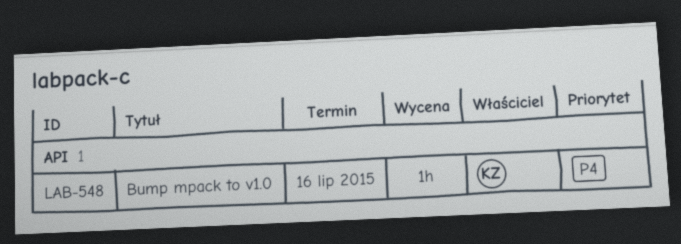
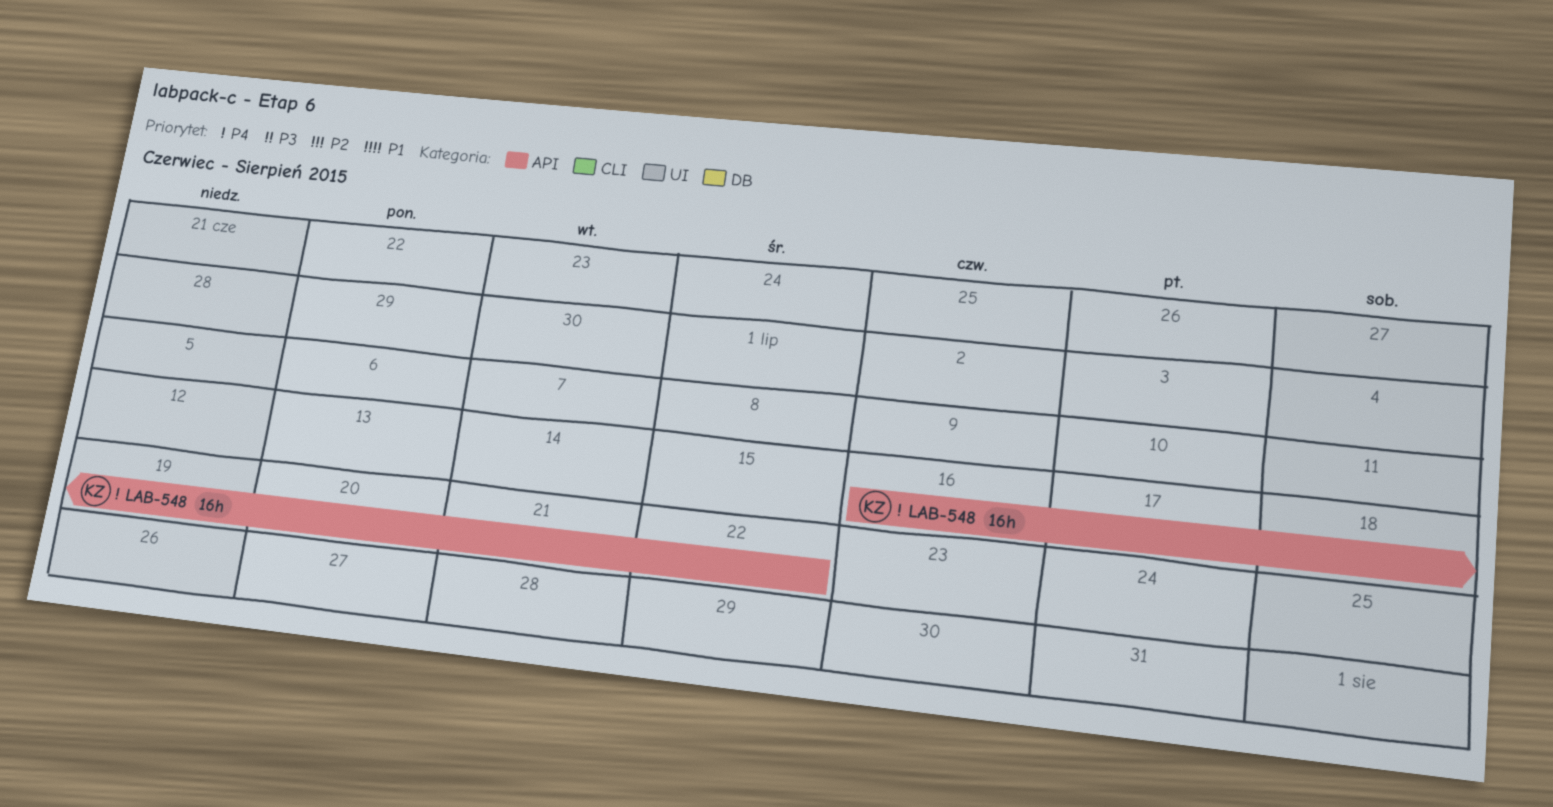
LAB-548, estimate: 1h -> 16h
LAB-548, due: Jul 16 -> Jul 22

